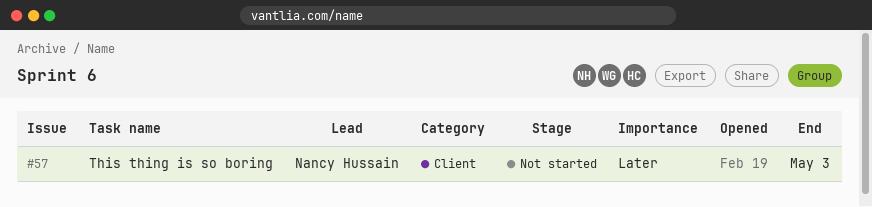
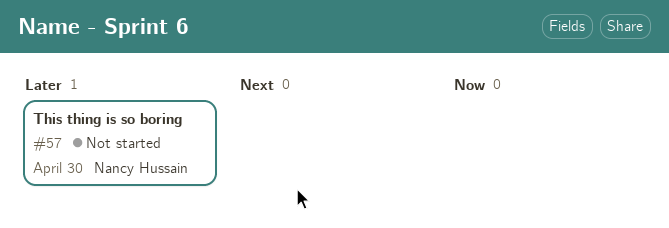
#57, due: May 3 -> Apr 30

